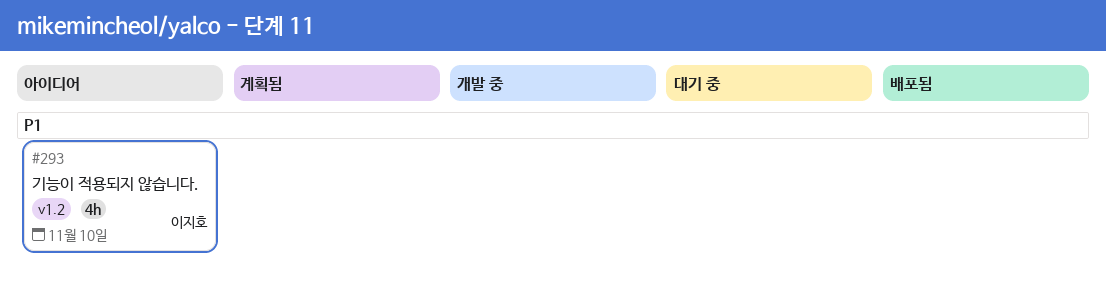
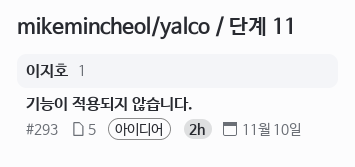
#293, estimate: 4h -> 2h

